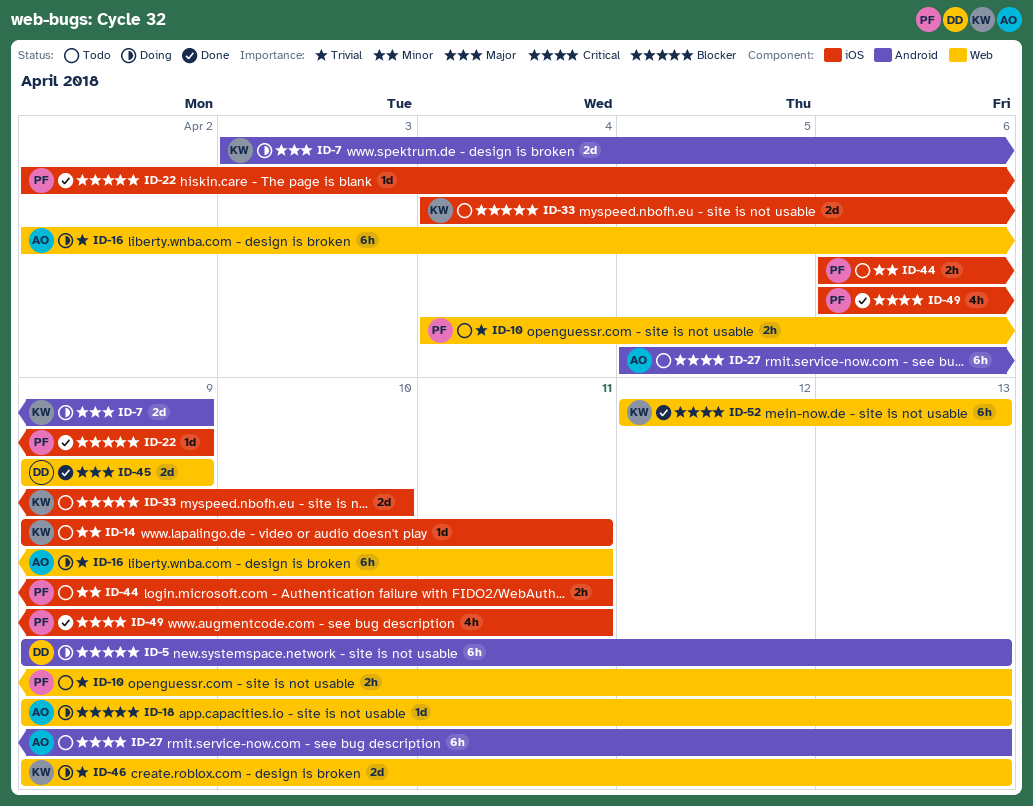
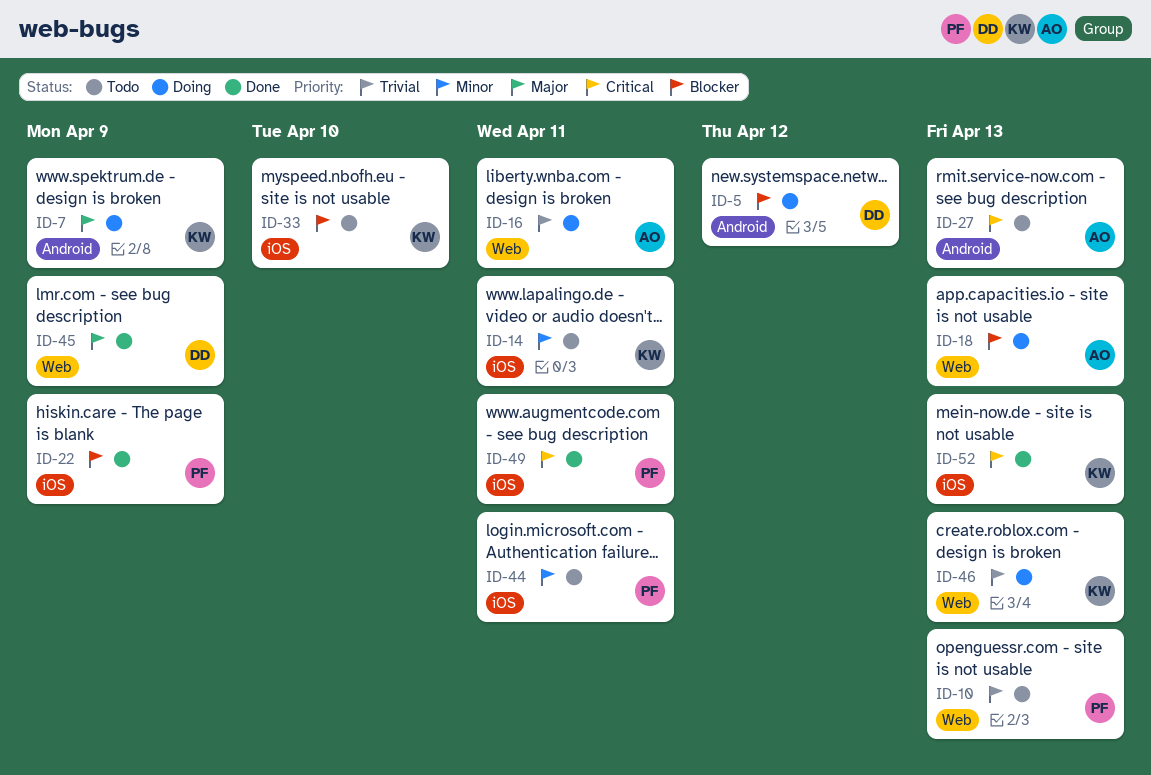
ID-5, due: Apr 13 -> Apr 12
ID-52, label: Web -> iOS

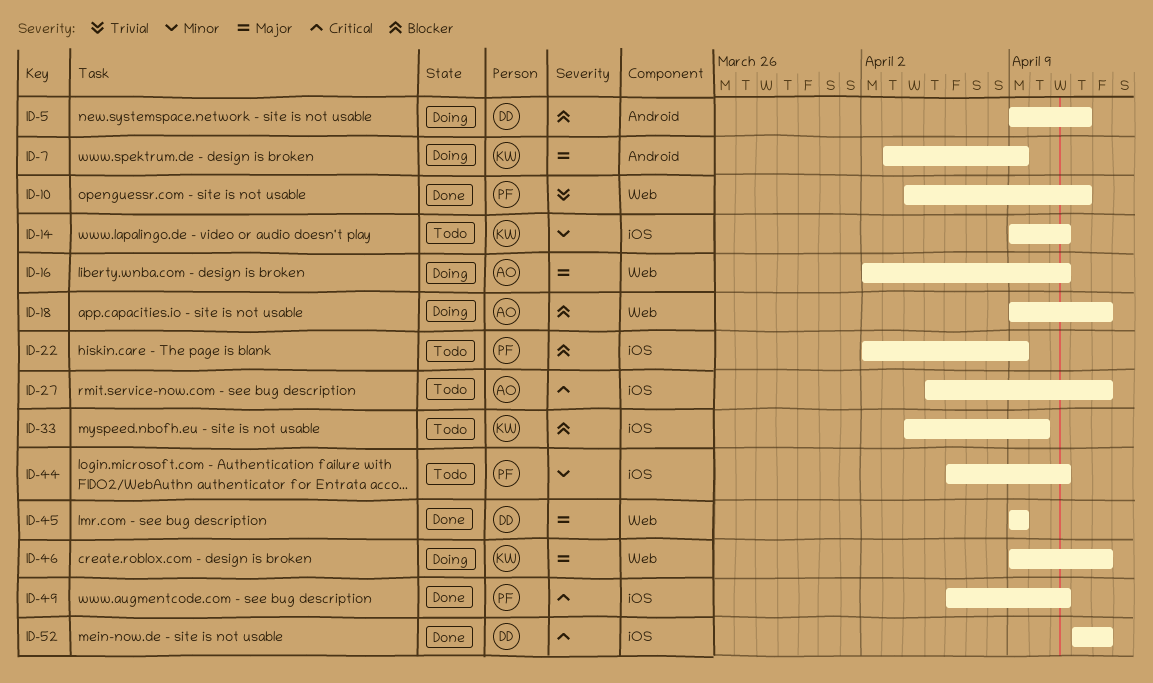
ID-10, status: Todo -> Done
ID-10, due: Apr 13 -> Apr 12
ID-16, priority: Trivial -> Major
ID-22, status: Done -> Todo
ID-27, label: Android -> iOS
ID-46, priority: Trivial -> Major
ID-52, owner: KW -> DD

